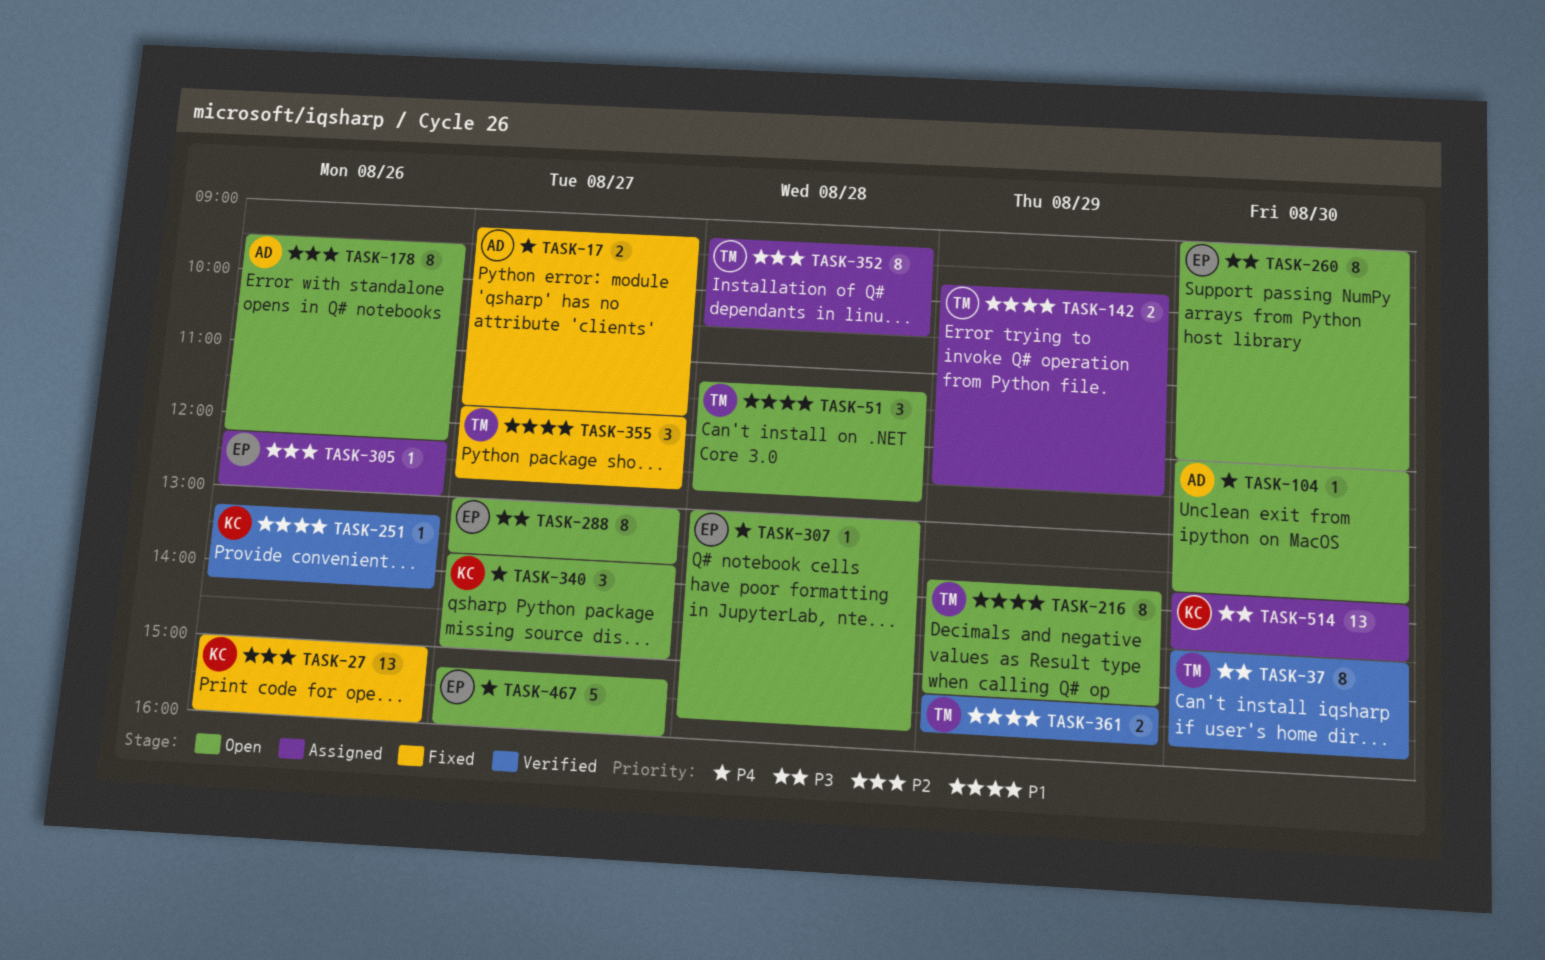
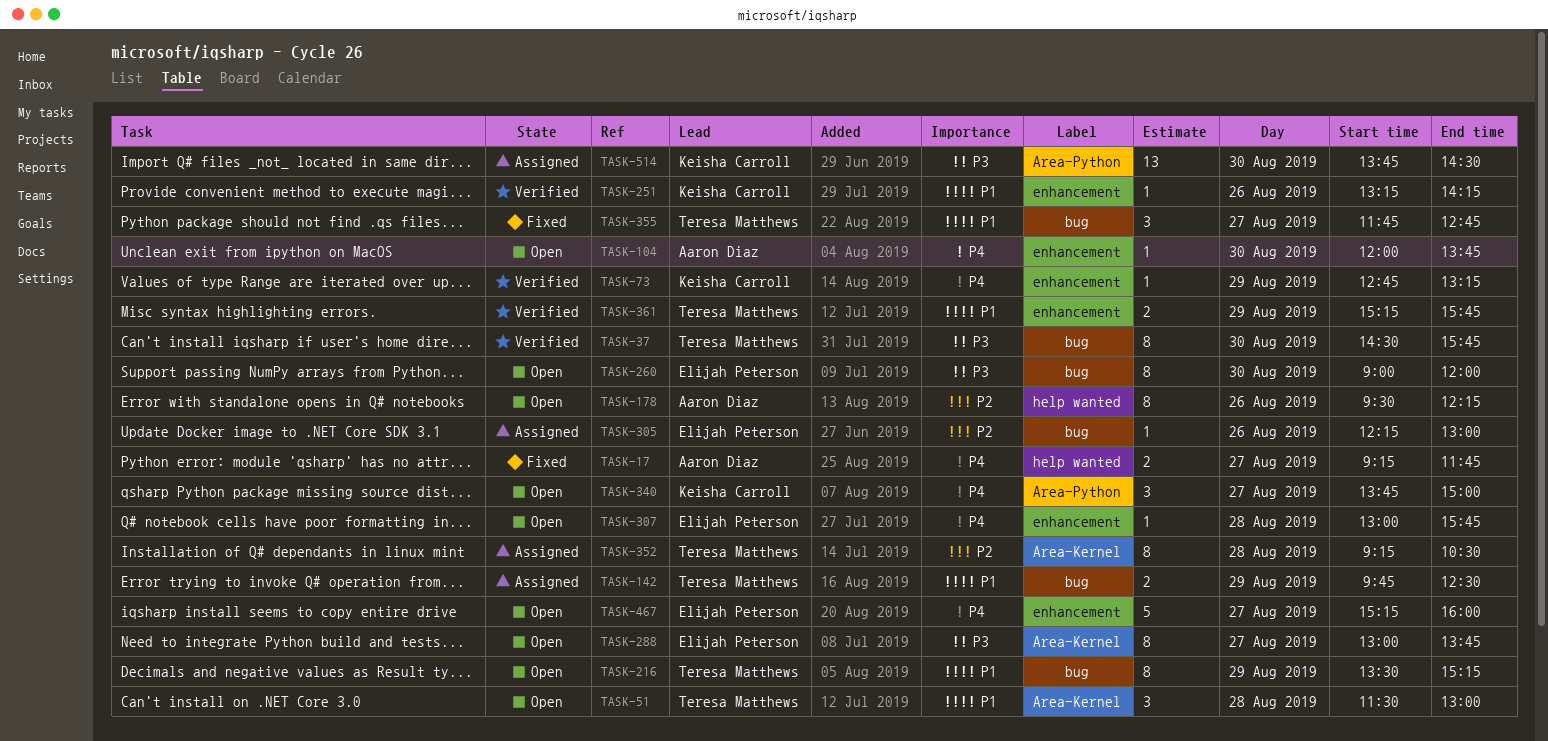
TASK-27: present -> none
TASK-51, begins: 11:15 -> 11:30
TASK-51, ends: 12:45 -> 13:00
TASK-73: none -> present
TASK-216, begins: 13:45 -> 13:30

